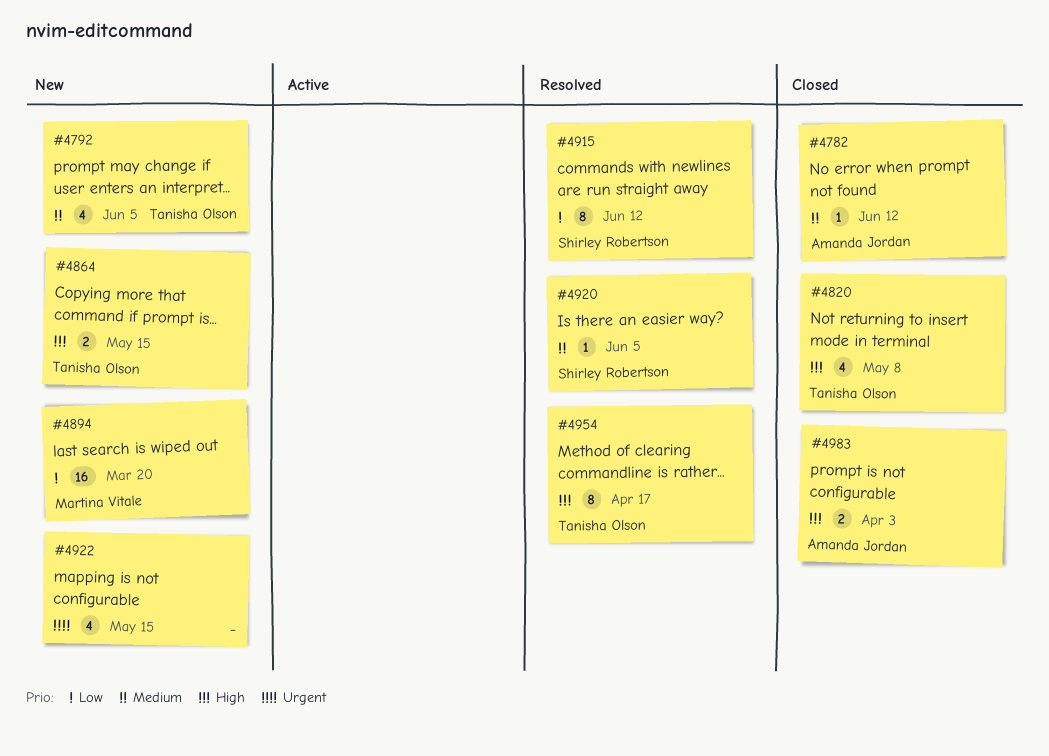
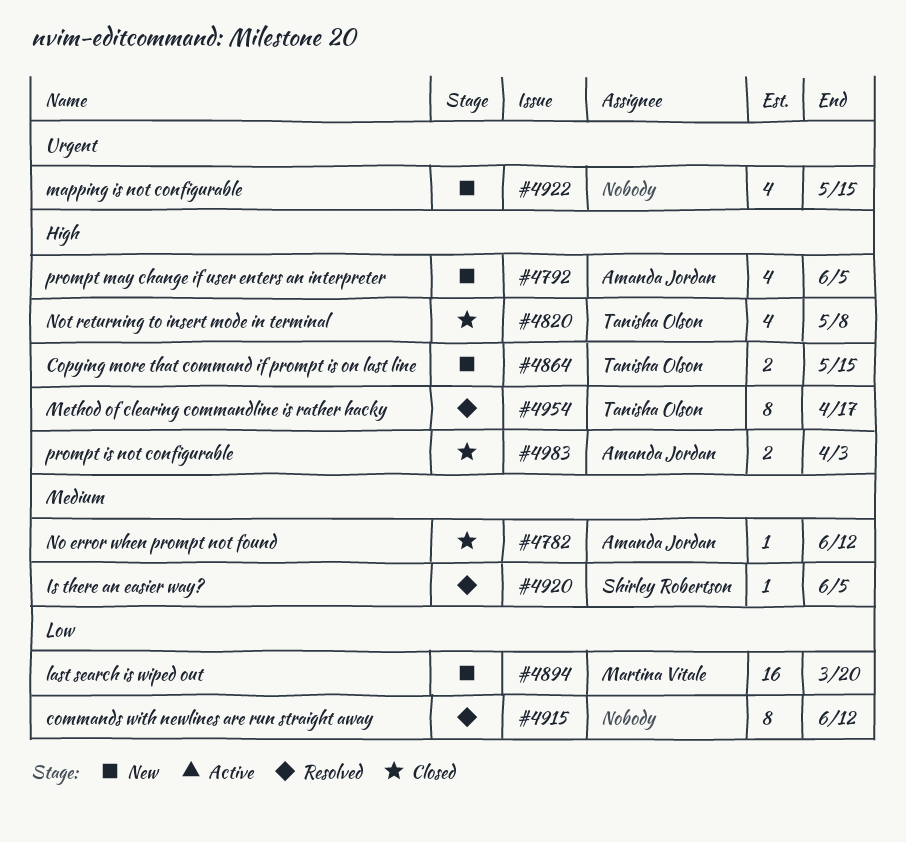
#4792, owner: Tanisha Olson -> Amanda Jordan
#4792, priority: Medium -> High
#4915, owner: Shirley Robertson -> none

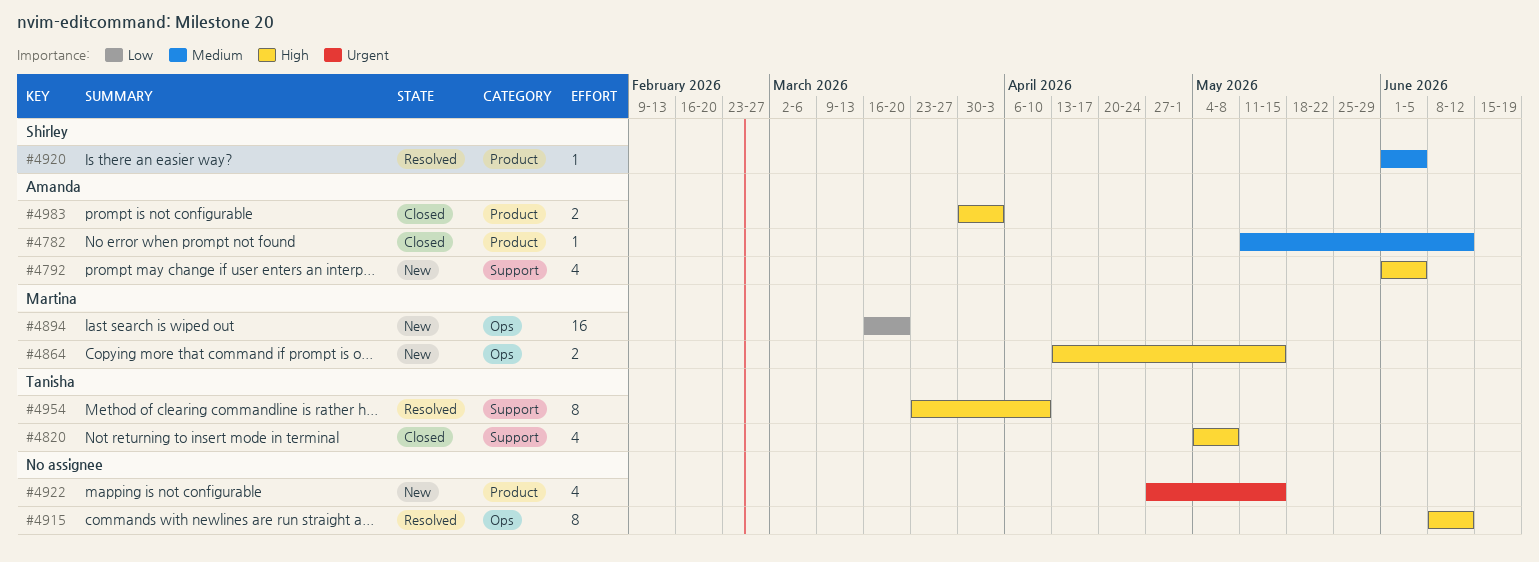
#4864, owner: Tanisha Olson -> Martina Vitale
#4915, priority: Low -> High
#4954, due: Apr 17 -> Apr 10

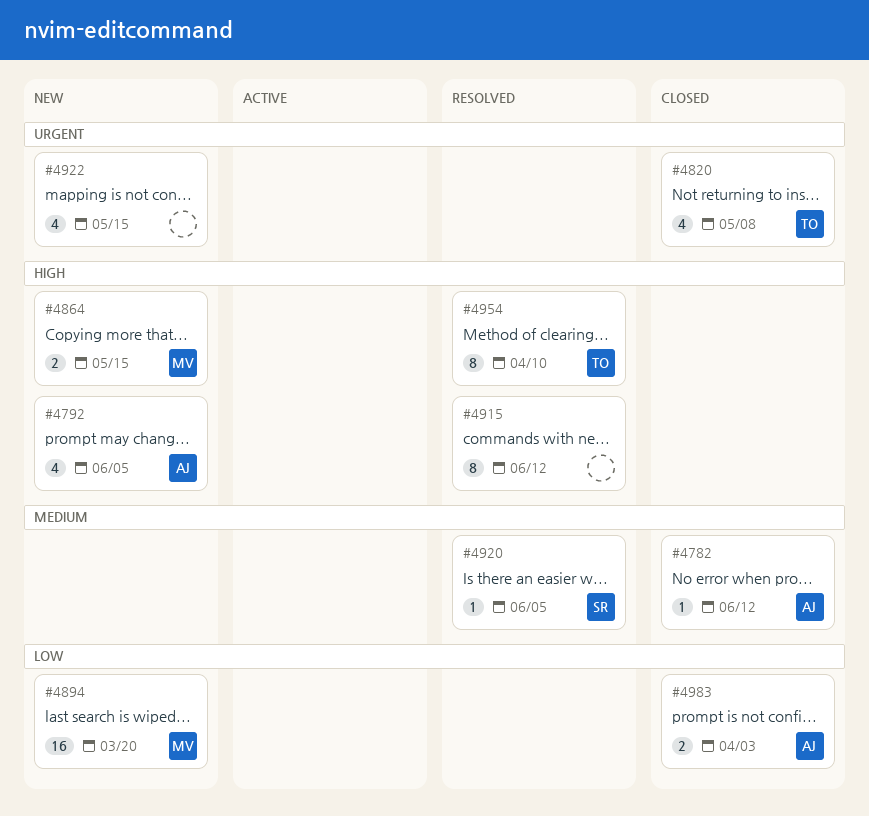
#4820, priority: High -> Urgent
#4983, priority: High -> Low

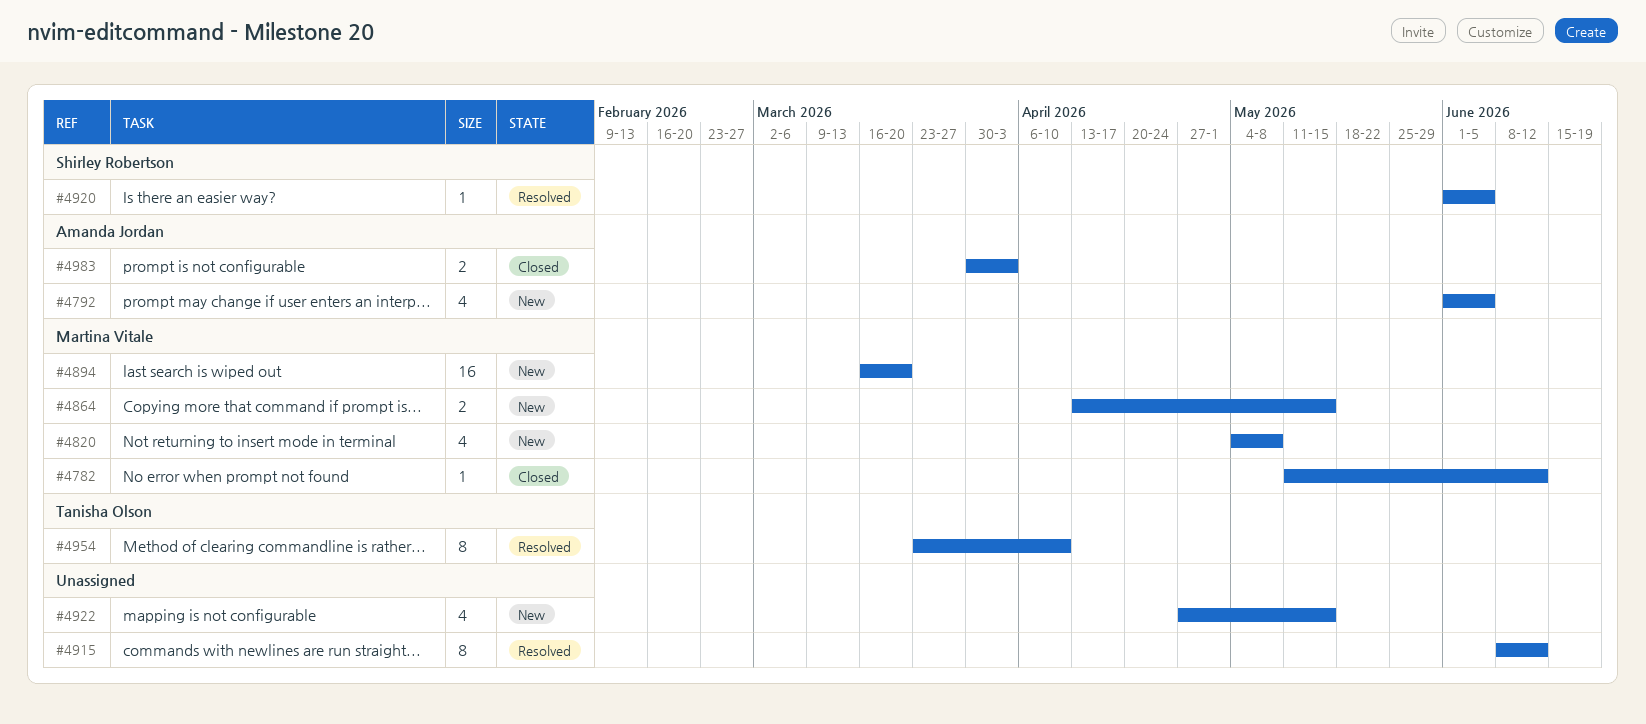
#4782, owner: Amanda Jordan -> Martina Vitale
#4820, status: Closed -> New
#4820, owner: Tanisha Olson -> Martina Vitale

